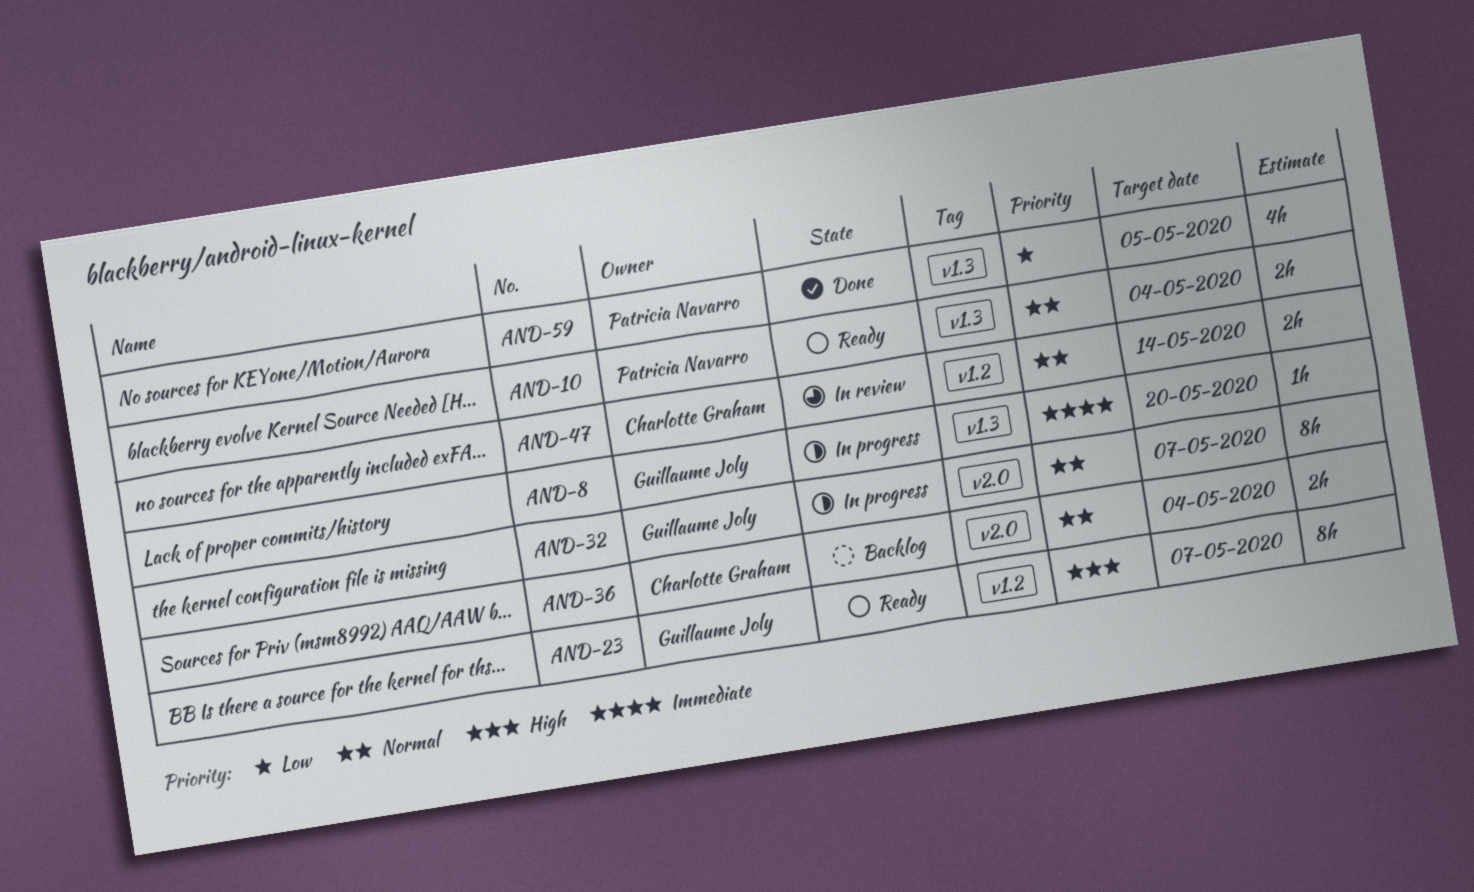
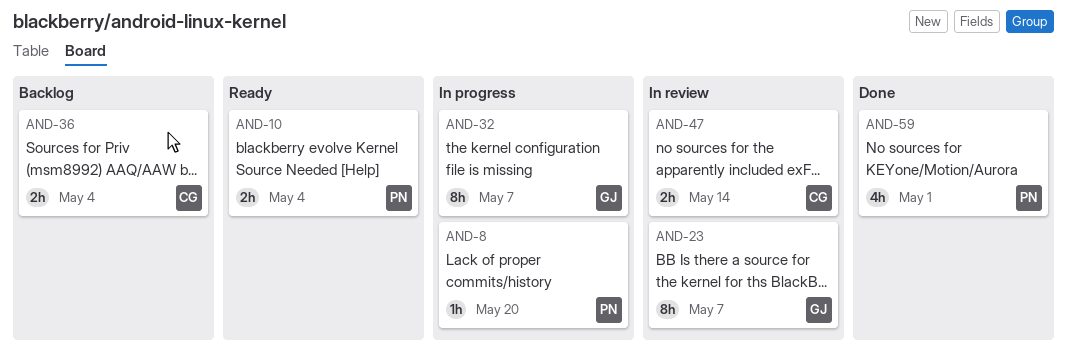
AND-8, owner: Guillaume Joly -> Patricia Navarro
AND-23, status: Ready -> In review
AND-59, due: May 5 -> May 1

